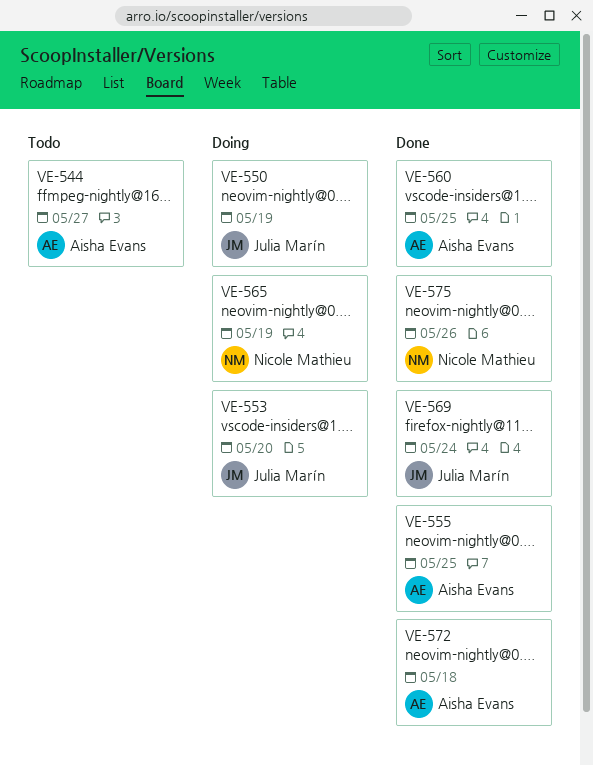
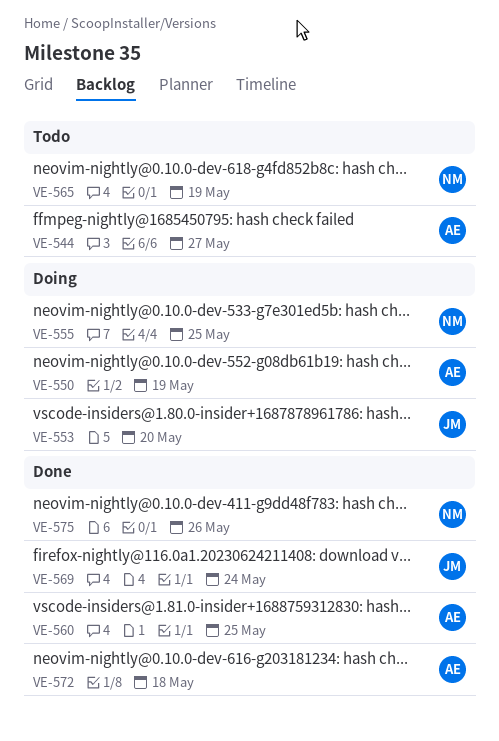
VE-550, owner: Julia Marín -> Aisha Evans
VE-555, status: Done -> Doing
VE-555, owner: Aisha Evans -> Nicole Mathieu
VE-565, status: Doing -> Todo

